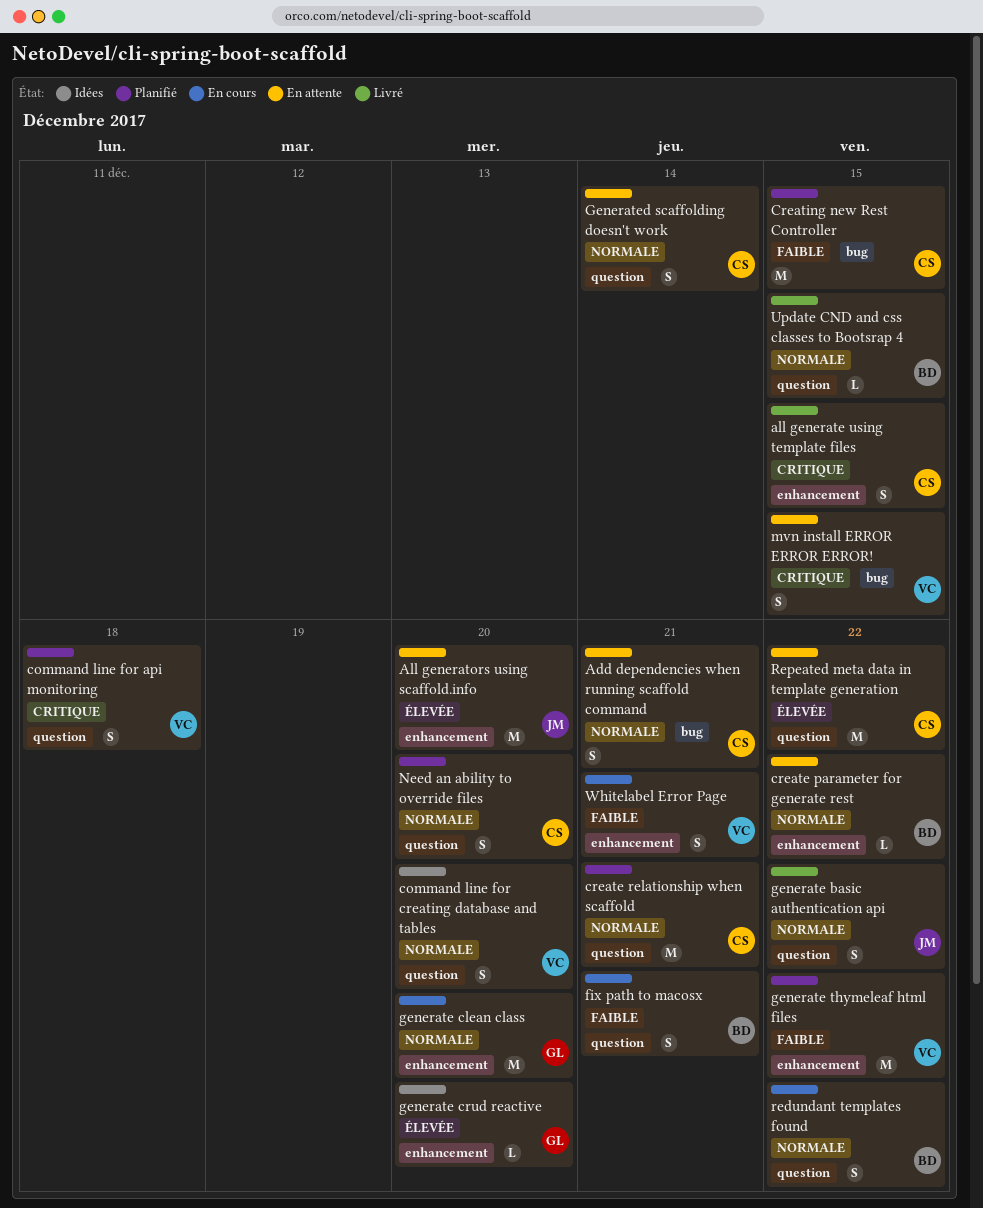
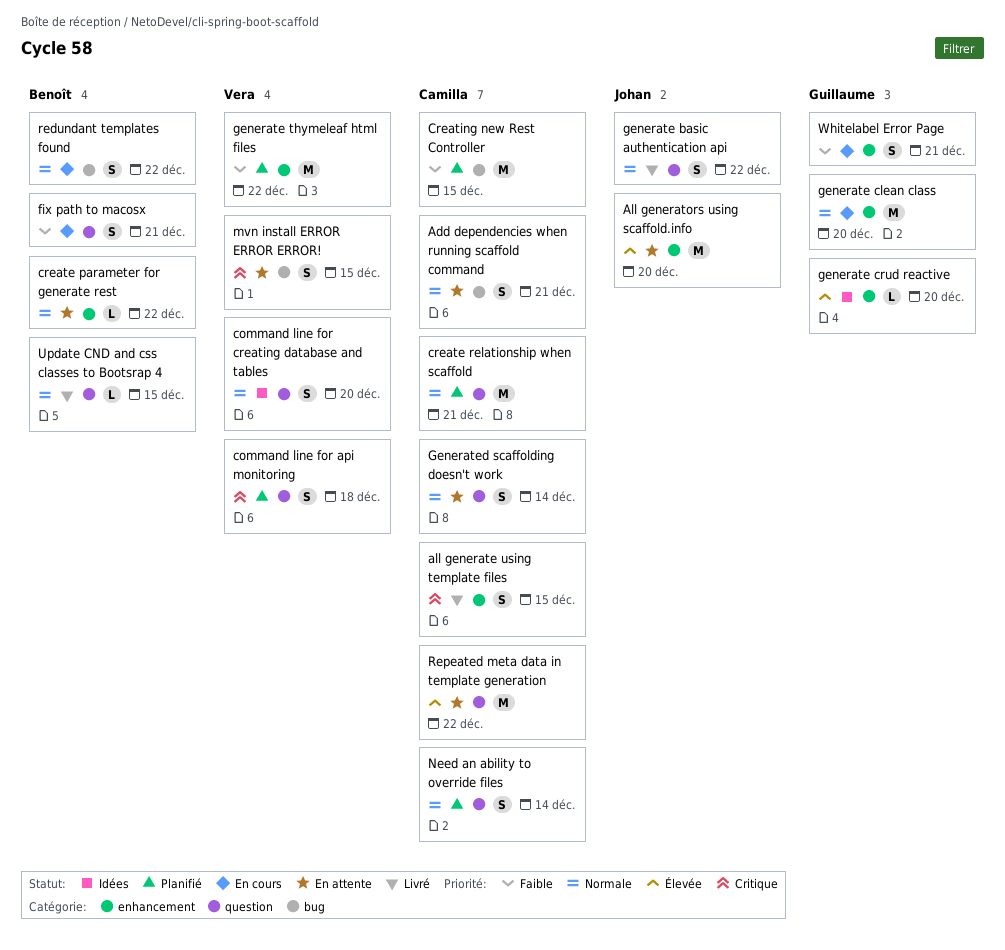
Need an ability to override files, due: Dec 20 -> Dec 14
redundant templates found, label: question -> bug
Whitelabel Error Page, owner: Vera -> Guillaume

